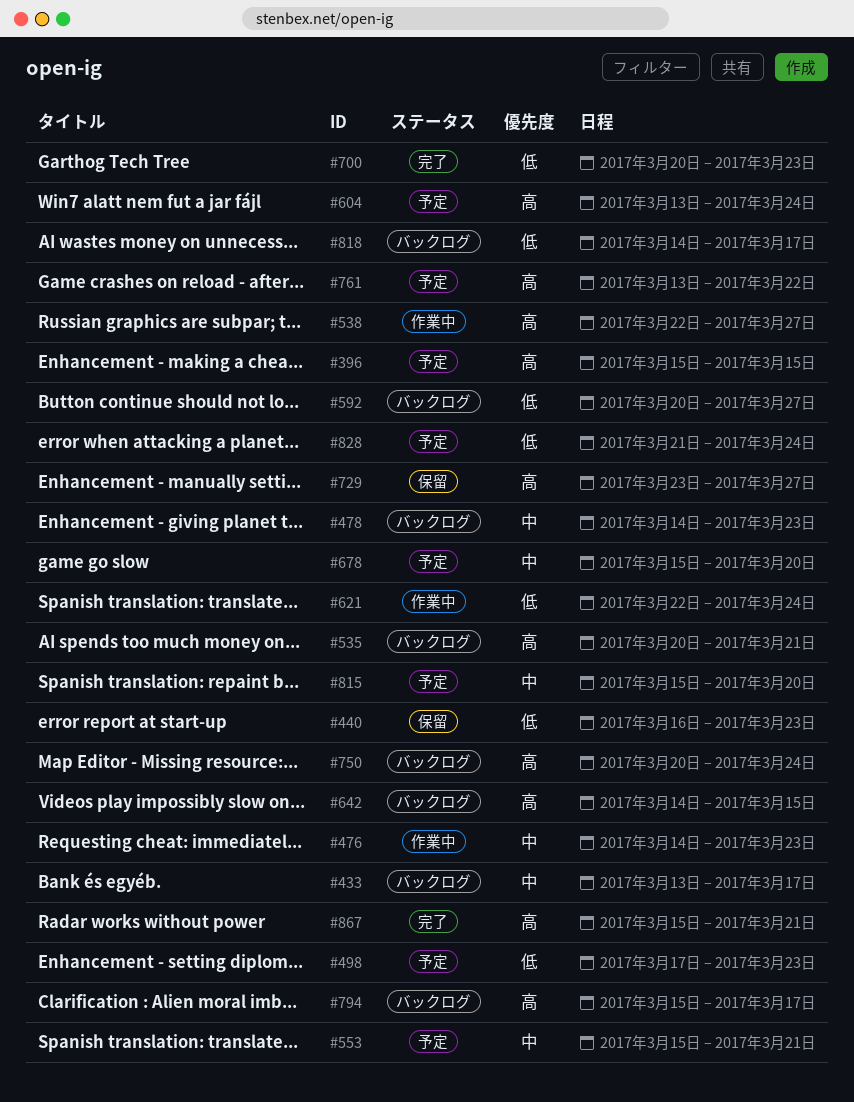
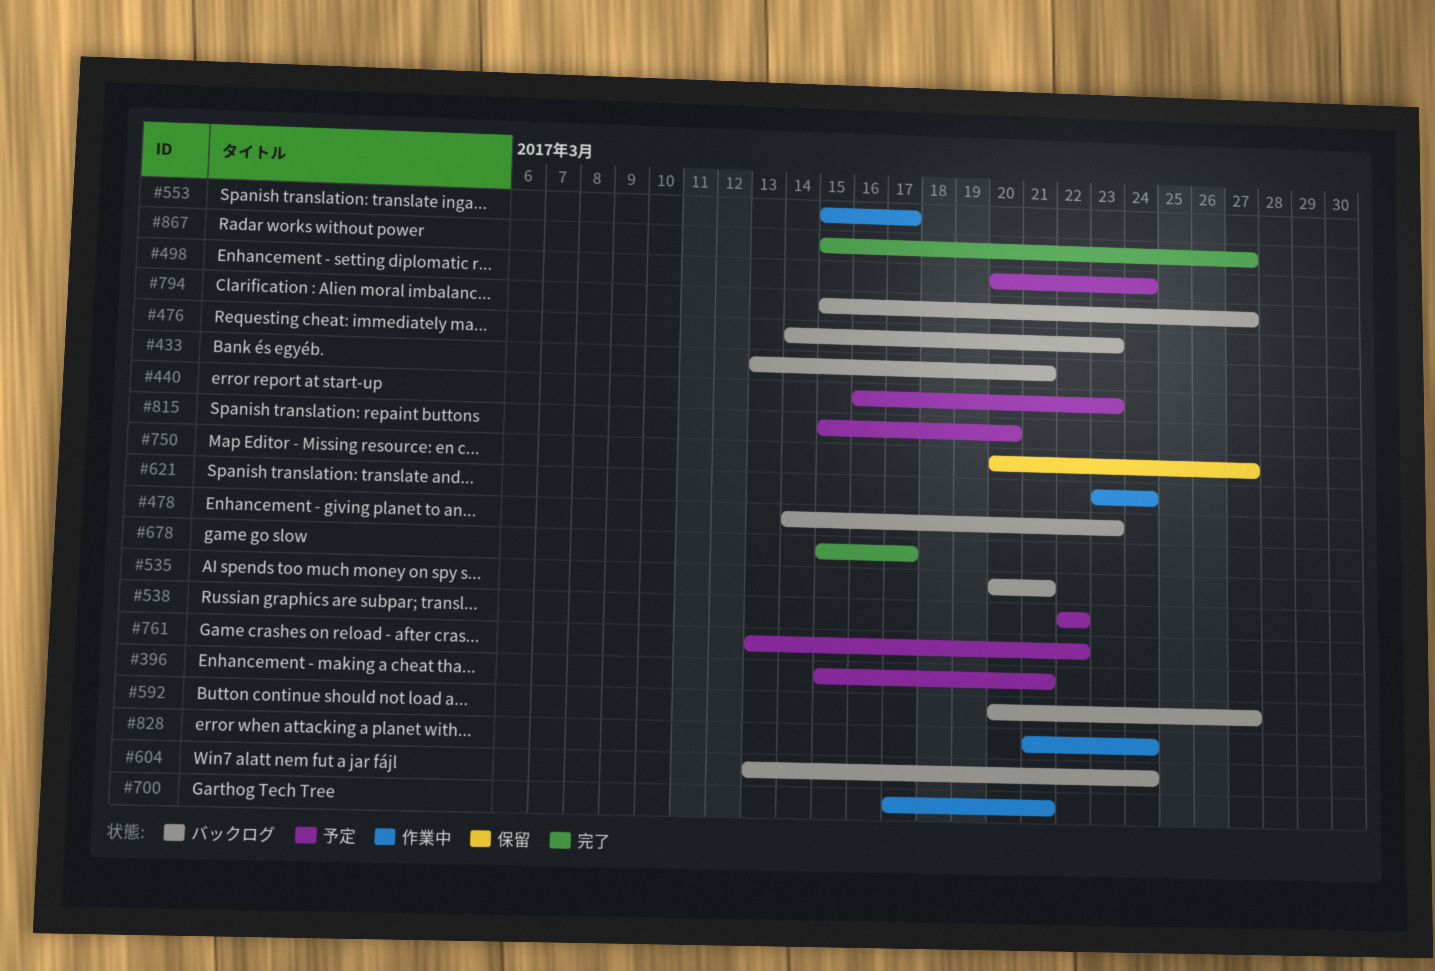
#396, due: Mar 15 -> Mar 21
#433, due: Mar 17 -> Mar 21
#440, status: 保留 -> 予定
#476, status: 作業中 -> バックログ
#498, start: Mar 17 -> Mar 20
#498, due: Mar 23 -> Mar 24
#538, status: 作業中 -> 予定
#538, due: Mar 27 -> Mar 22
#553, status: 予定 -> 作業中
#553, due: Mar 21 -> Mar 17
#604, status: 予定 -> バックログ
#621, start: Mar 22 -> Mar 23
#642: present -> none
#678, status: 予定 -> 完了
#678, due: Mar 20 -> Mar 17
#700, status: 完了 -> 作業中
#700, start: Mar 20 -> Mar 17
#700, due: Mar 23 -> Mar 21
#729: present -> none
#750, status: バックログ -> 保留
#750, due: Mar 24 -> Mar 27
#794, due: Mar 17 -> Mar 27
#818: present -> none
#828, status: 予定 -> 作業中
#867, due: Mar 21 -> Mar 27

